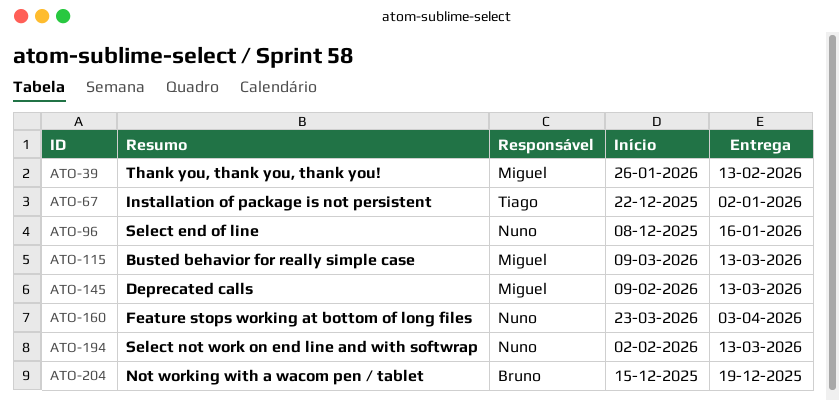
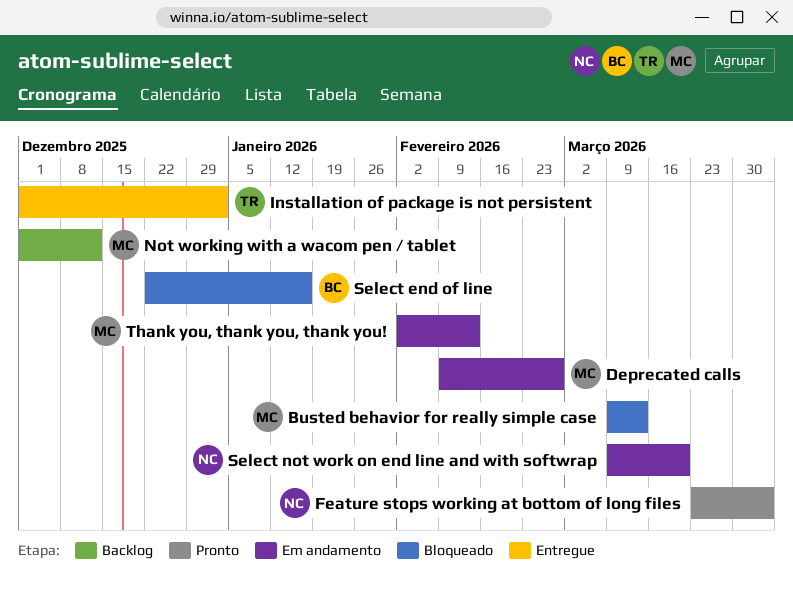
Deprecated calls, due: Mar 13 -> Feb 27
Installation of package is not persistent, start: Dec 22 -> Dec 1
Not working with a wacom pen / tablet, owner: Bruno -> Miguel
Not working with a wacom pen / tablet, start: Dec 15 -> Dec 1
Not working with a wacom pen / tablet, due: Dec 19 -> Dec 12
Select end of line, owner: Nuno -> Bruno
Select end of line, start: Dec 8 -> Dec 22
Select not work on end line and with softwrap, start: Feb 2 -> Mar 9
Select not work on end line and with softwrap, due: Mar 13 -> Mar 20
Thank you, thank you, thank you!, start: Jan 26 -> Feb 2

